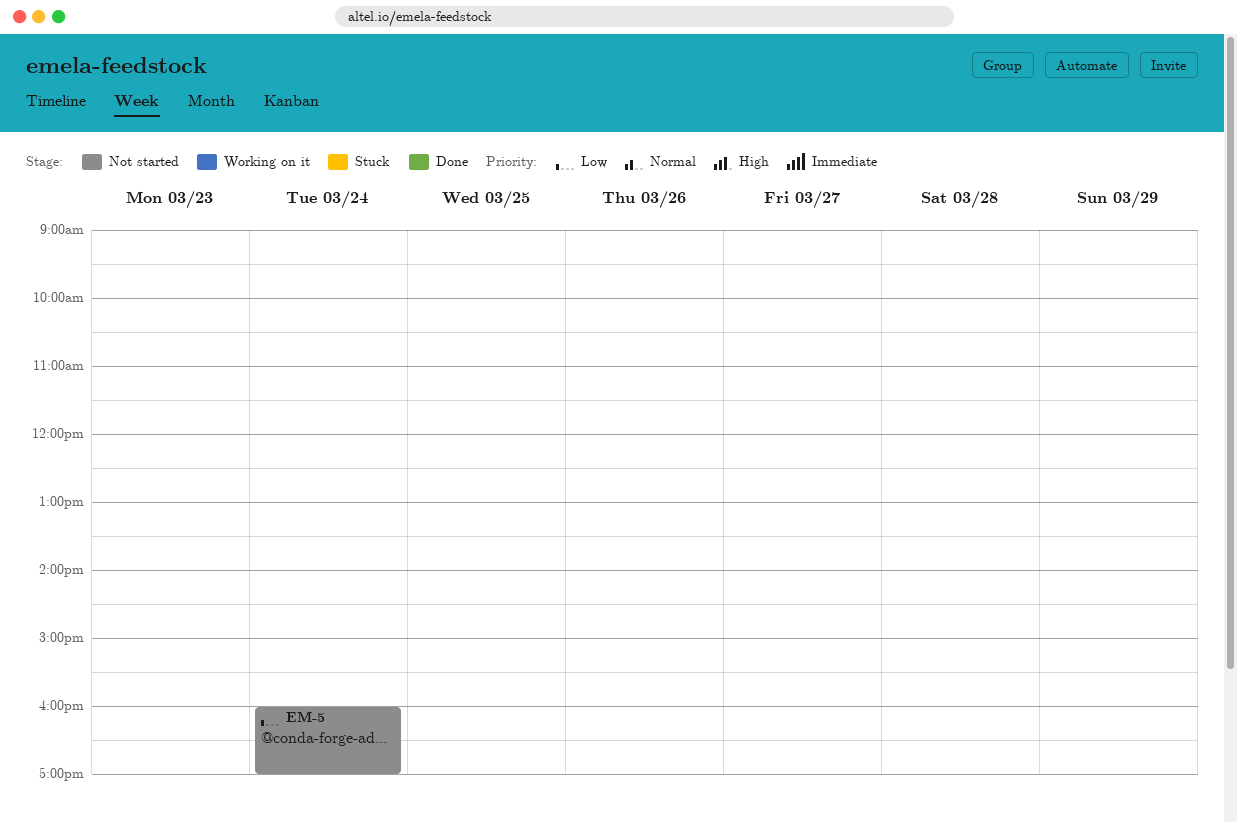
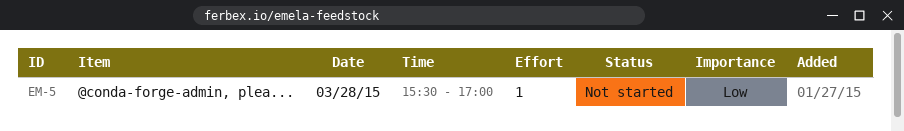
EM-5, day: Mar 24 -> Mar 28
EM-5, begins: 16:00 -> 15:30

